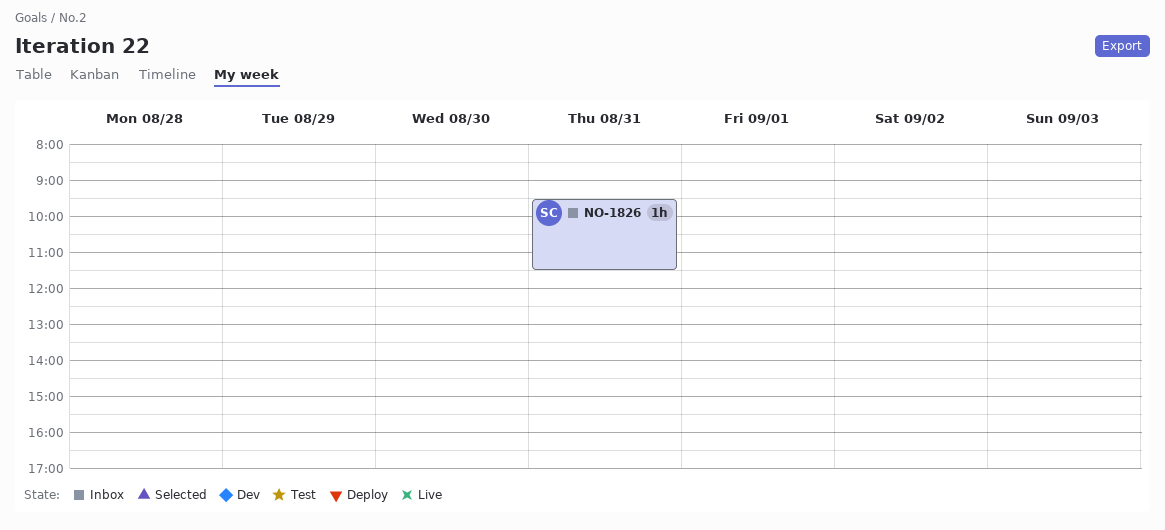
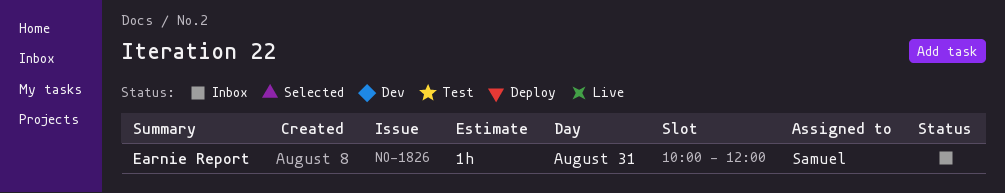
NO-1826, begins: 09:30 -> 10:00
NO-1826, ends: 11:30 -> 12:00

